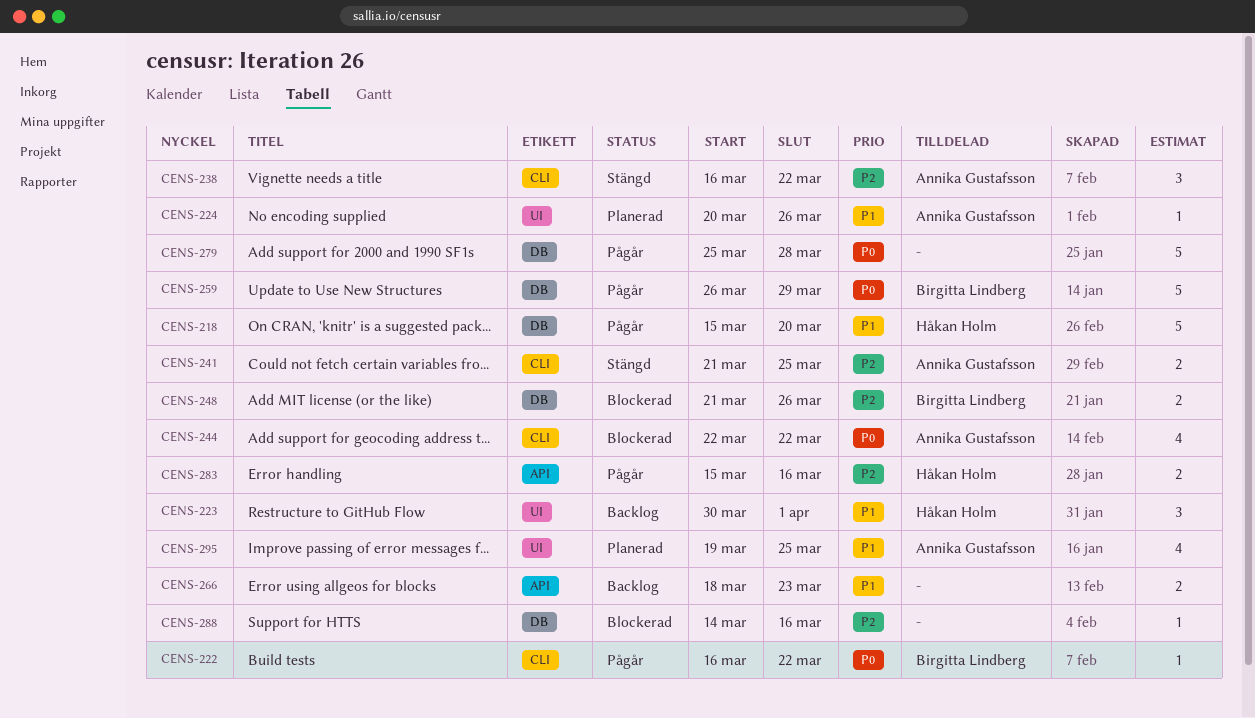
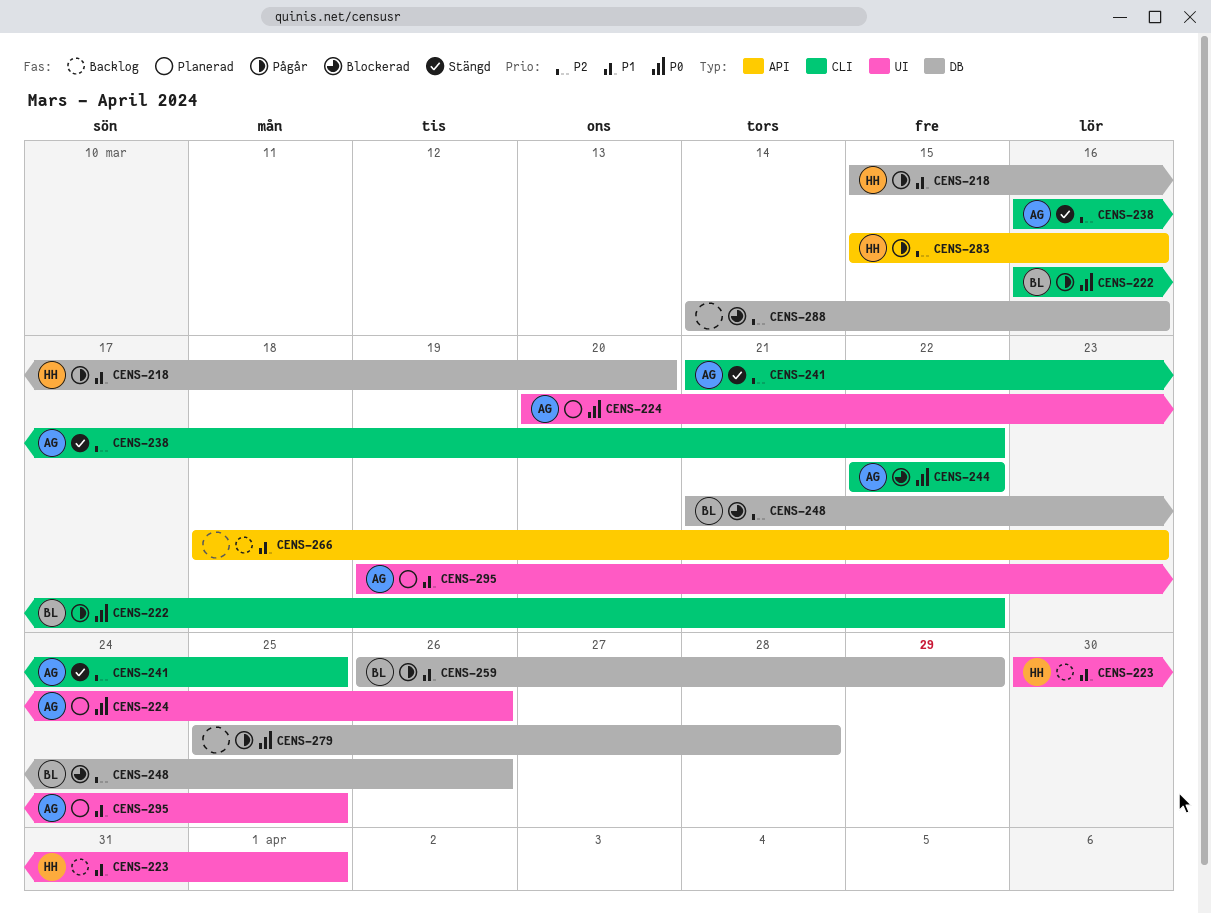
CENS-224, priority: P1 -> P0
CENS-259, priority: P0 -> P1

